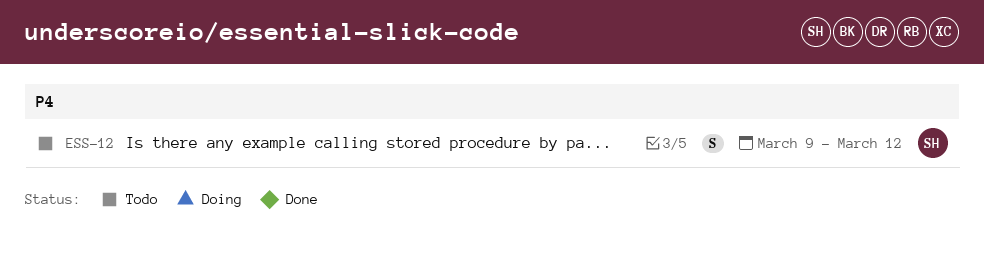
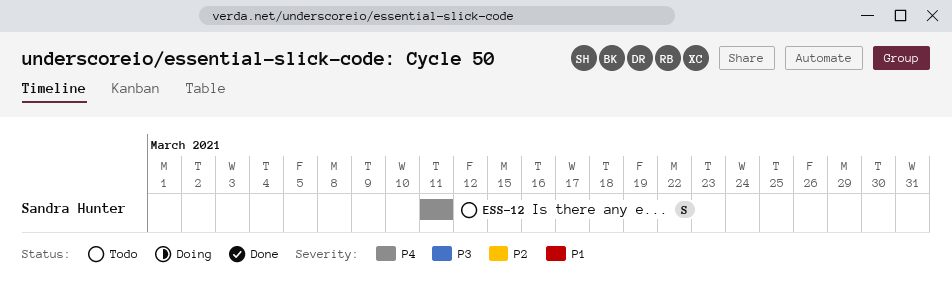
ESS-12, start: Mar 9 -> Mar 11
ESS-12, due: Mar 12 -> Mar 11

